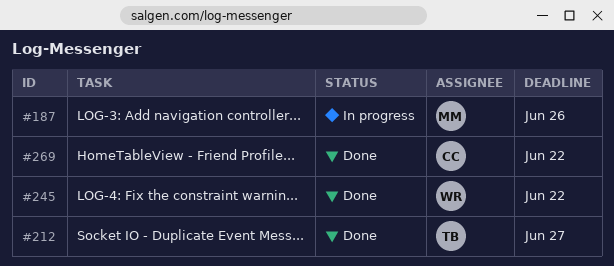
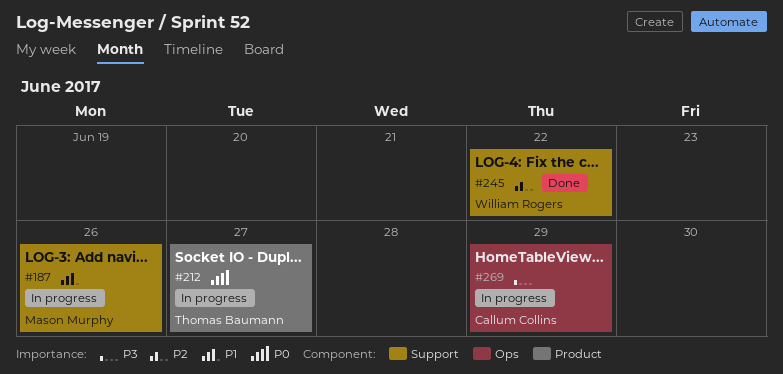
#212, status: Done -> In progress
#269, status: Done -> In progress
#269, due: Jun 22 -> Jun 29

